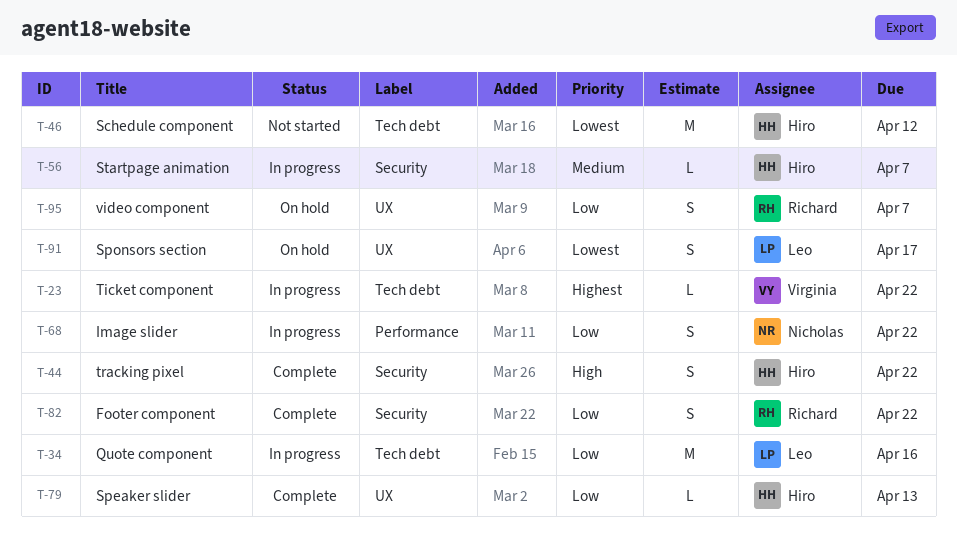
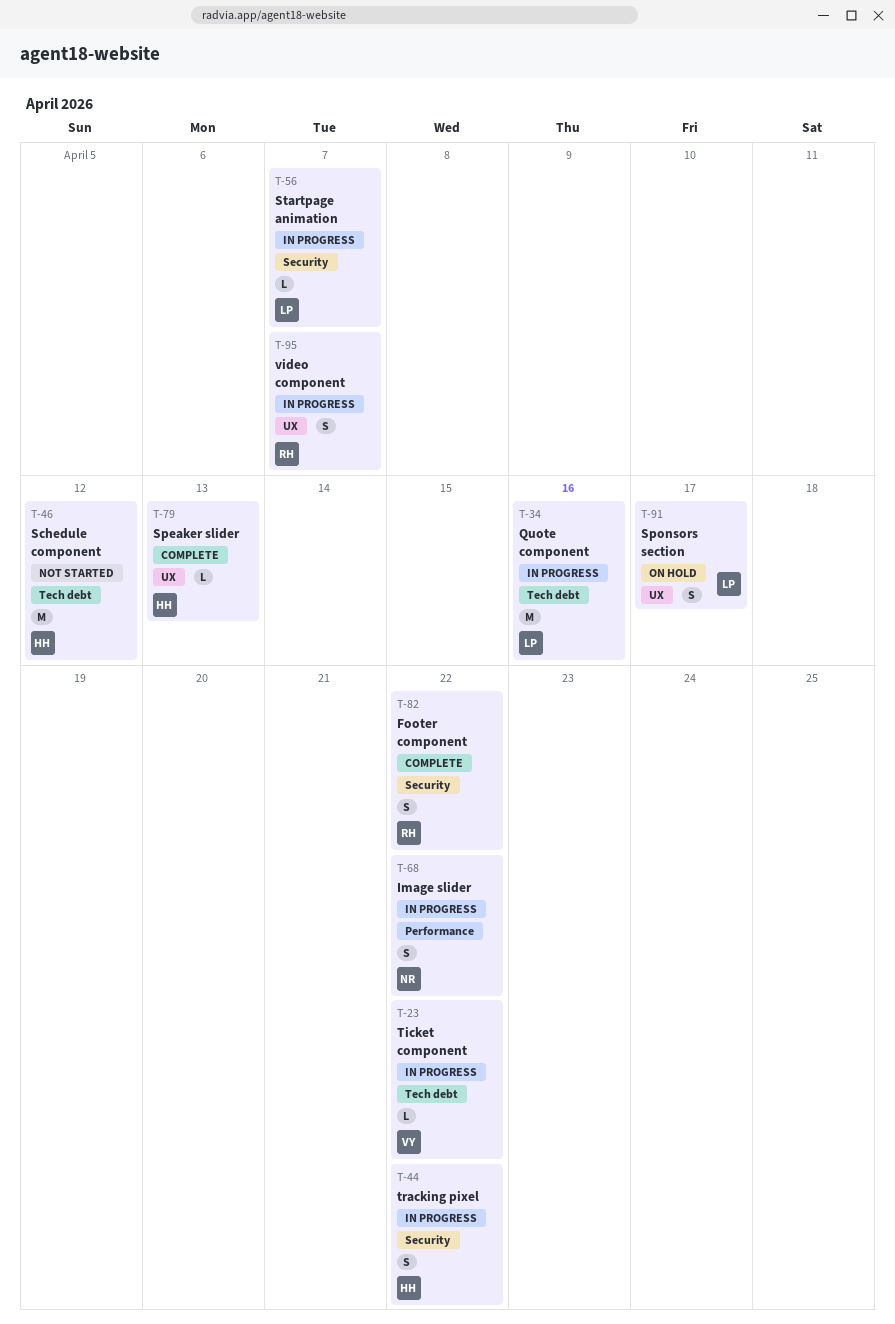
T-44, status: Complete -> In progress
T-56, owner: Hiro -> Leo
T-95, status: On hold -> In progress

